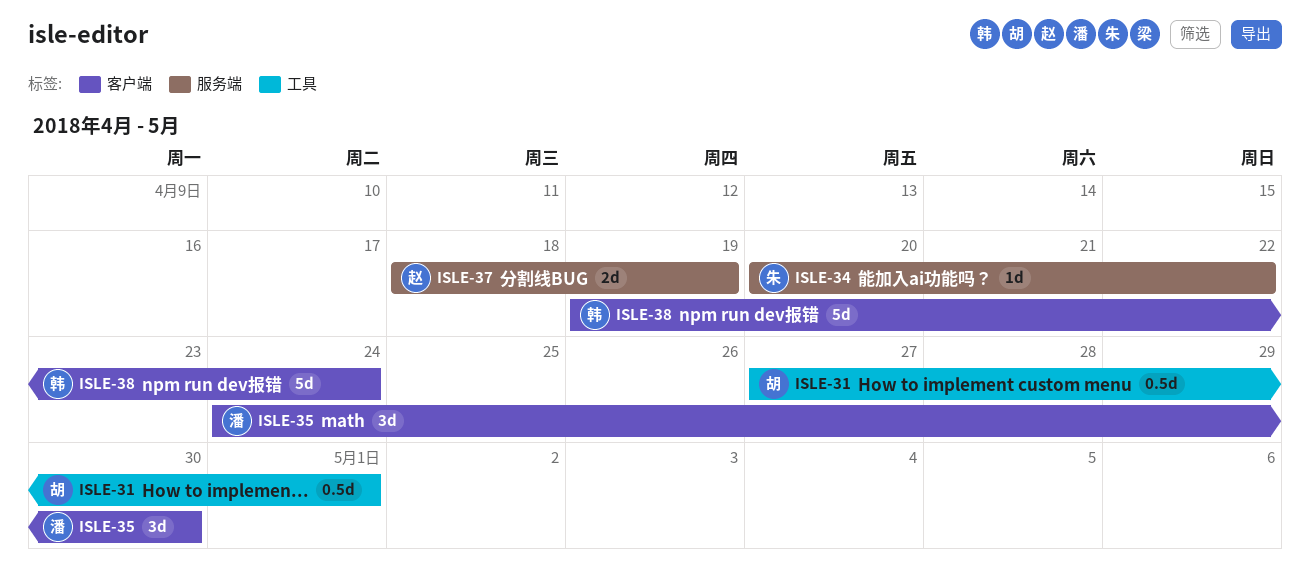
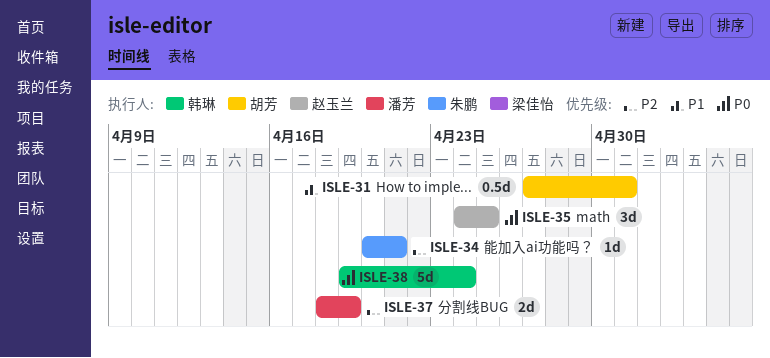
ISLE-34, due: Apr 22 -> Apr 21
ISLE-35, owner: 潘芳 -> 赵玉兰
ISLE-35, due: Apr 30 -> Apr 25
ISLE-37, owner: 赵玉兰 -> 潘芳

